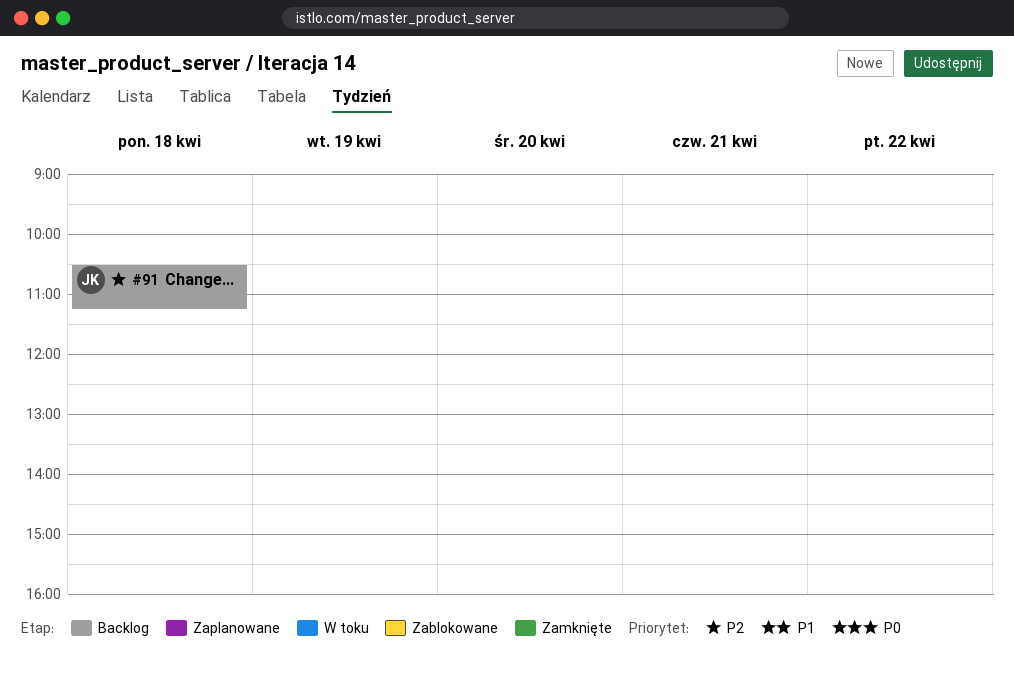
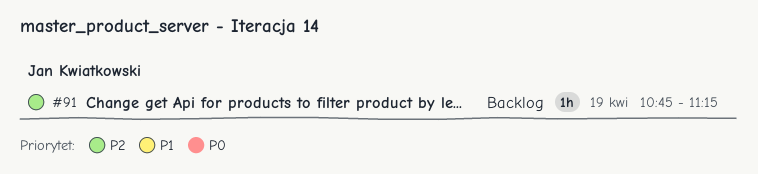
#91, day: Apr 18 -> Apr 19
#91, begins: 10:30 -> 10:45

